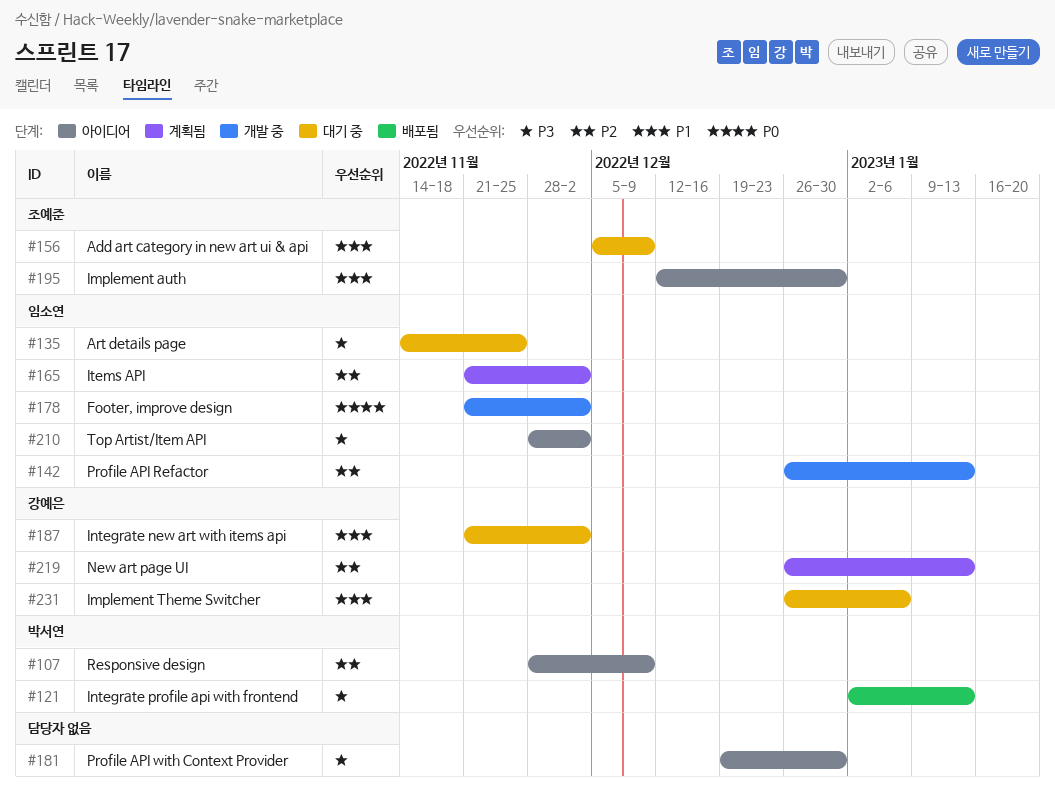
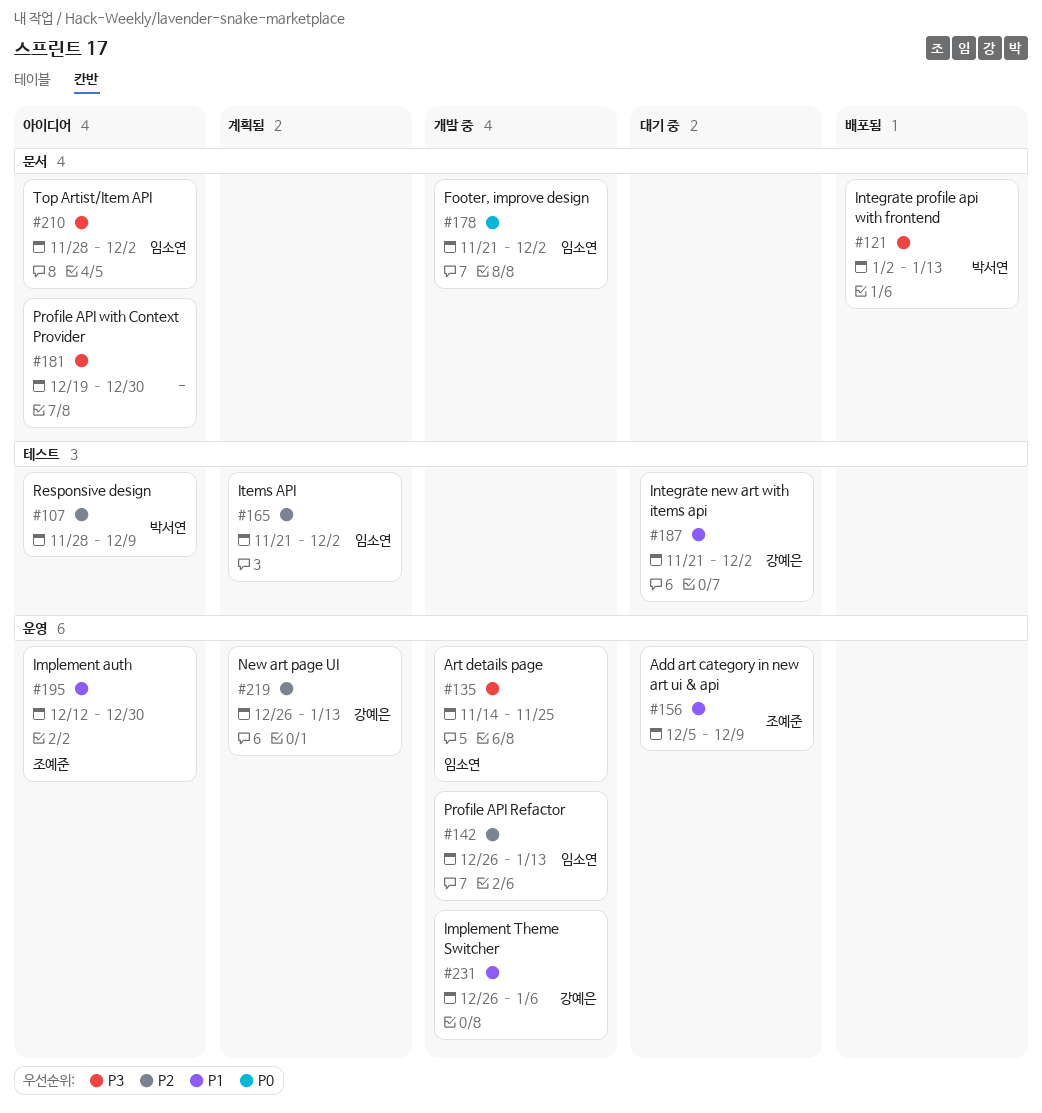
#135, status: 대기 중 -> 개발 중
#231, status: 대기 중 -> 개발 중

